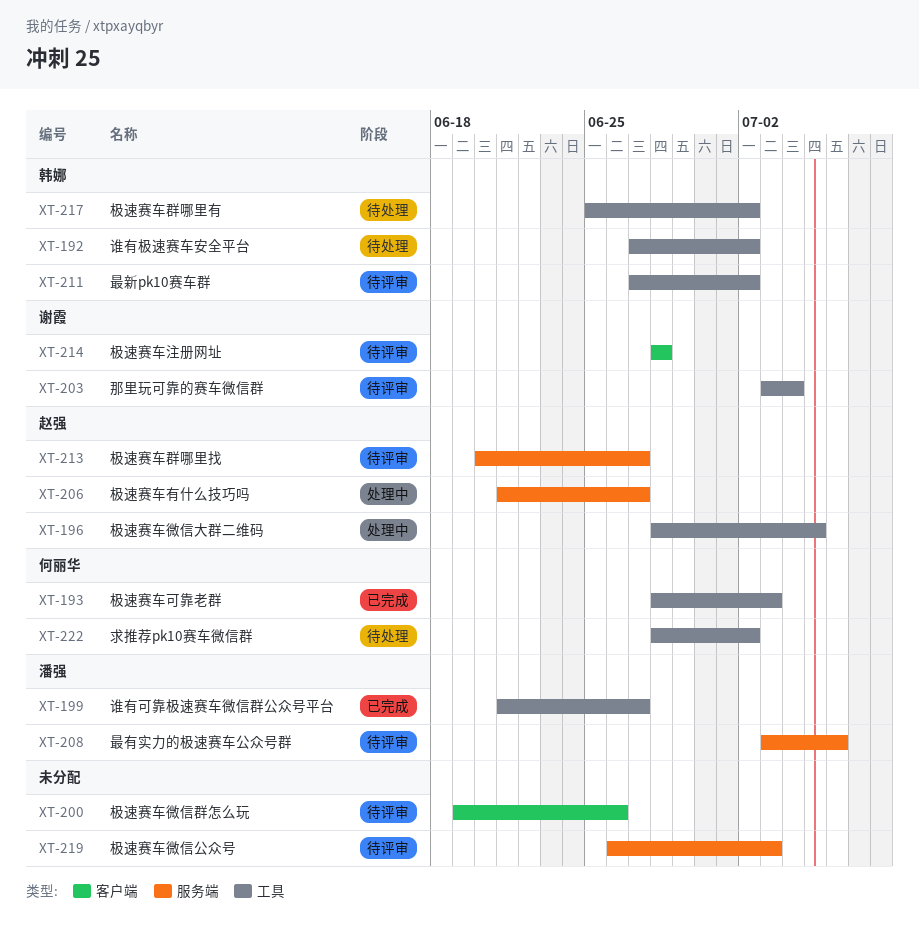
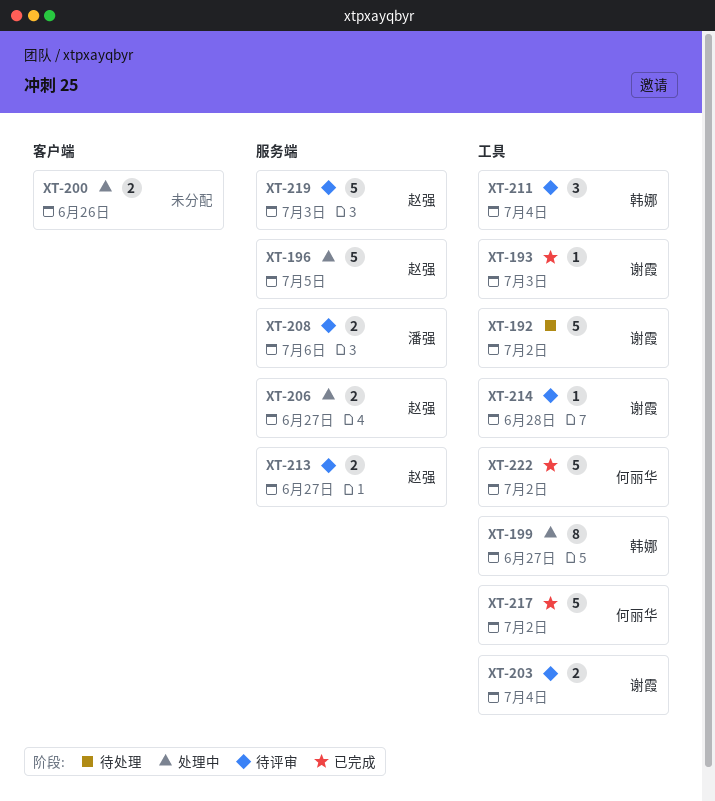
XT-192, owner: 韩娜 -> 谢霞
XT-193, owner: 何丽华 -> 谢霞
XT-196, label: 工具 -> 服务端
XT-199, status: 已完成 -> 处理中
XT-199, owner: 潘强 -> 韩娜
XT-200, status: 待评审 -> 处理中
XT-211, due: Jul 2 -> Jul 4
XT-214, label: 客户端 -> 工具
XT-217, status: 待处理 -> 已完成
XT-217, owner: 韩娜 -> 何丽华
XT-219, owner: none -> 赵强
XT-222, status: 待处理 -> 已完成

